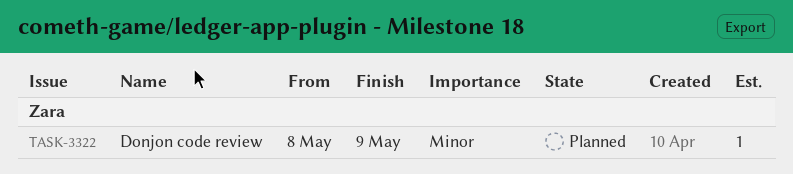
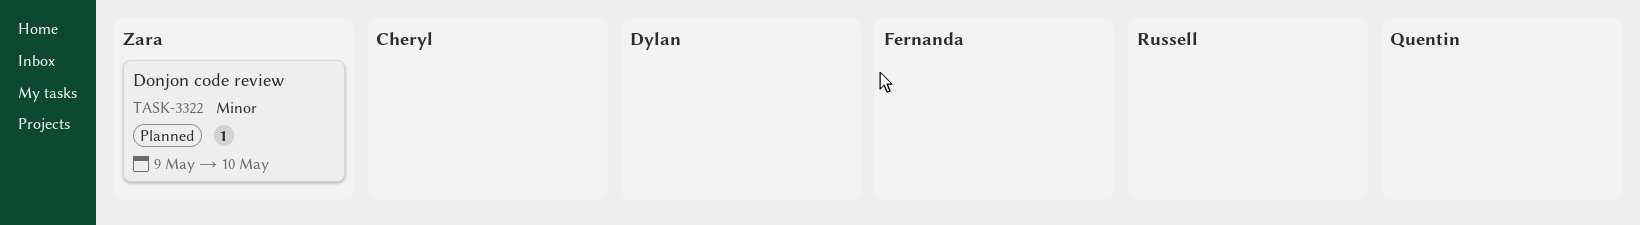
TASK-3322, start: May 8 -> May 9
TASK-3322, due: May 9 -> May 10

